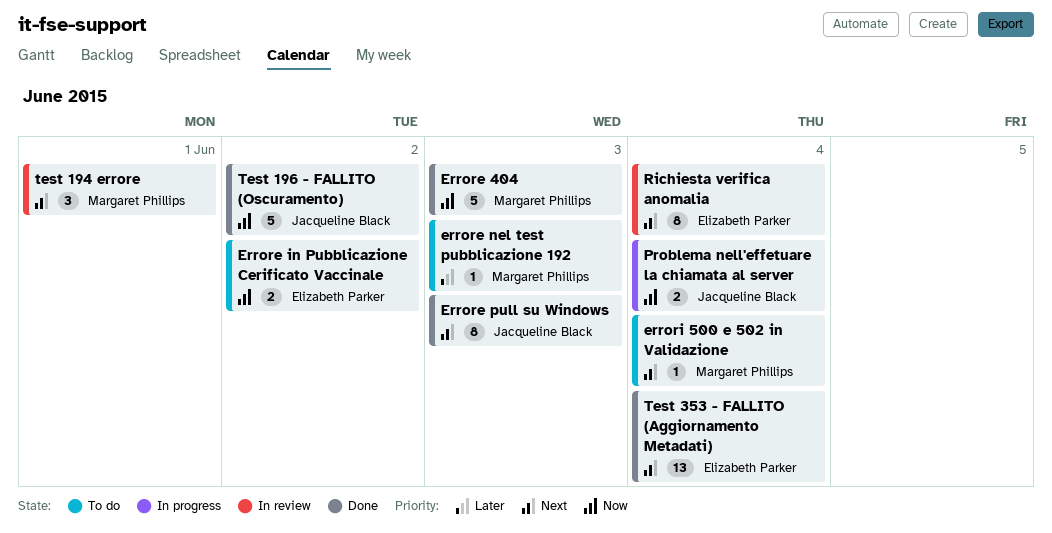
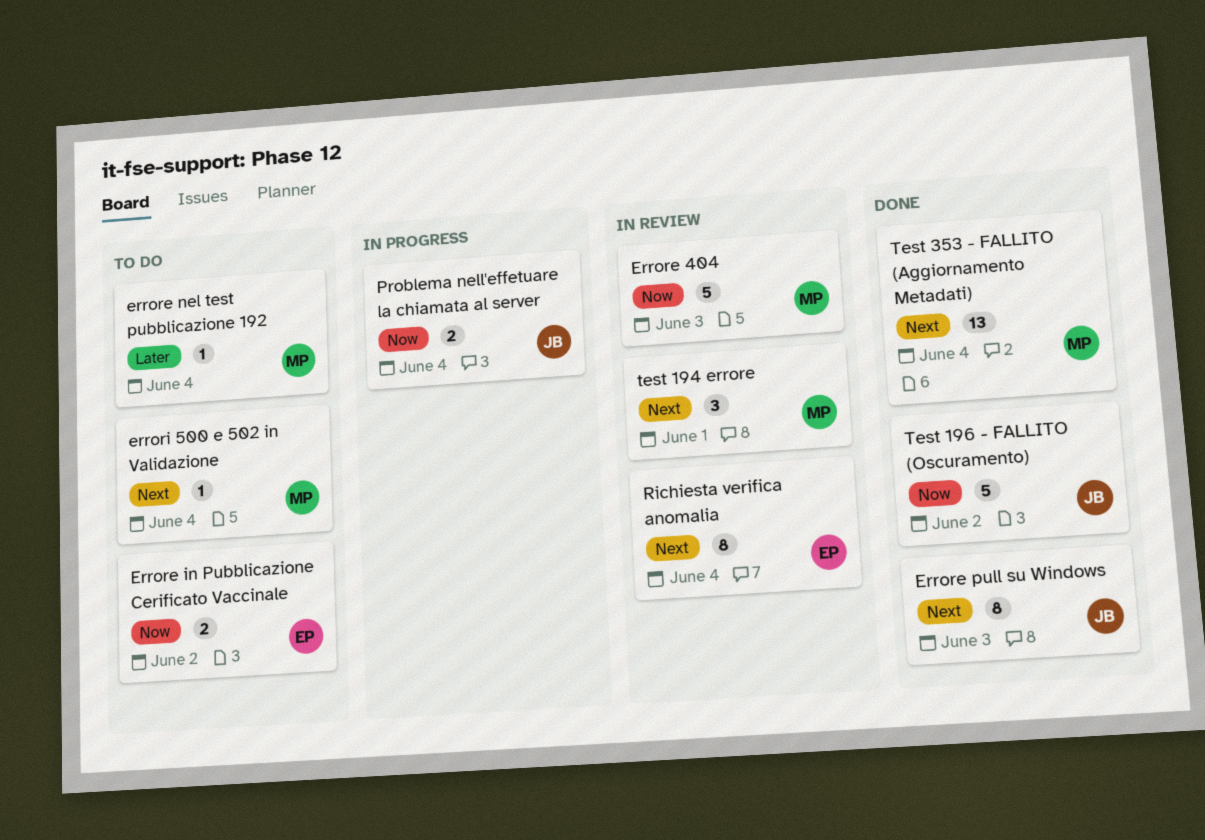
Errore 404, status: Done -> In review
errore nel test pubblicazione 192, due: Jun 3 -> Jun 4
Test 353 - FALLITO (Aggiornamento Metadati), owner: Elizabeth Parker -> Margaret Phillips

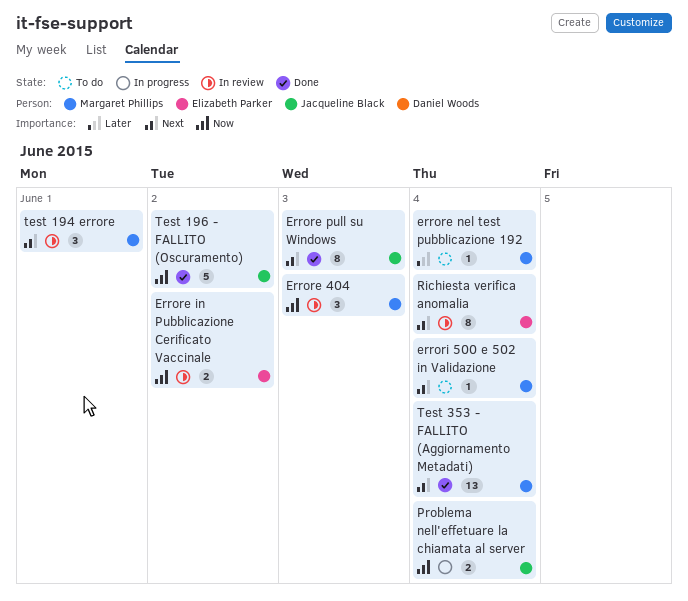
Errore 404, estimate: 5 -> 3
Errore in Pubblicazione Cerificato Vaccinale, status: To do -> In review

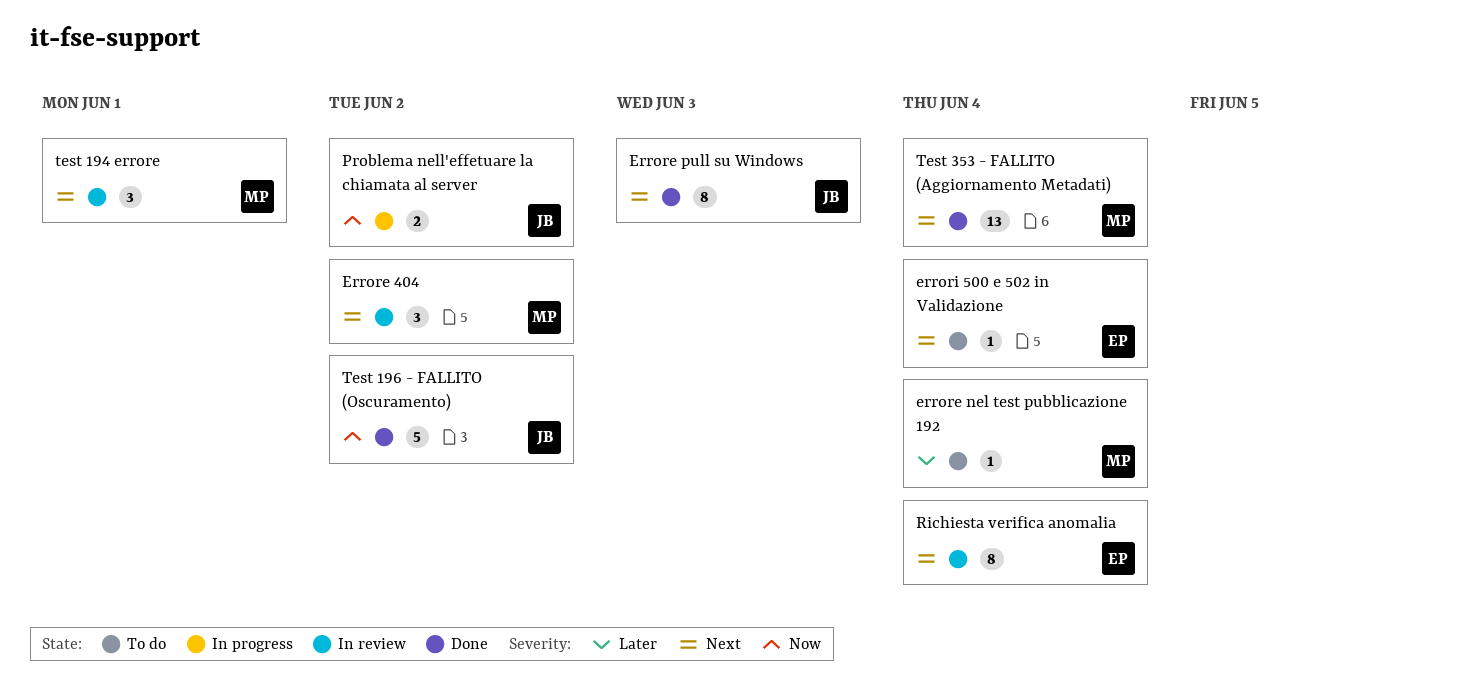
Errore 404, priority: Now -> Next
Errore 404, due: Jun 3 -> Jun 2
Errore in Pubblicazione Cerificato Vaccinale: present -> none
errori 500 e 502 in Validazione, owner: Margaret Phillips -> Elizabeth Parker
Problema nell'effetuare la chiamata al server, due: Jun 4 -> Jun 2

